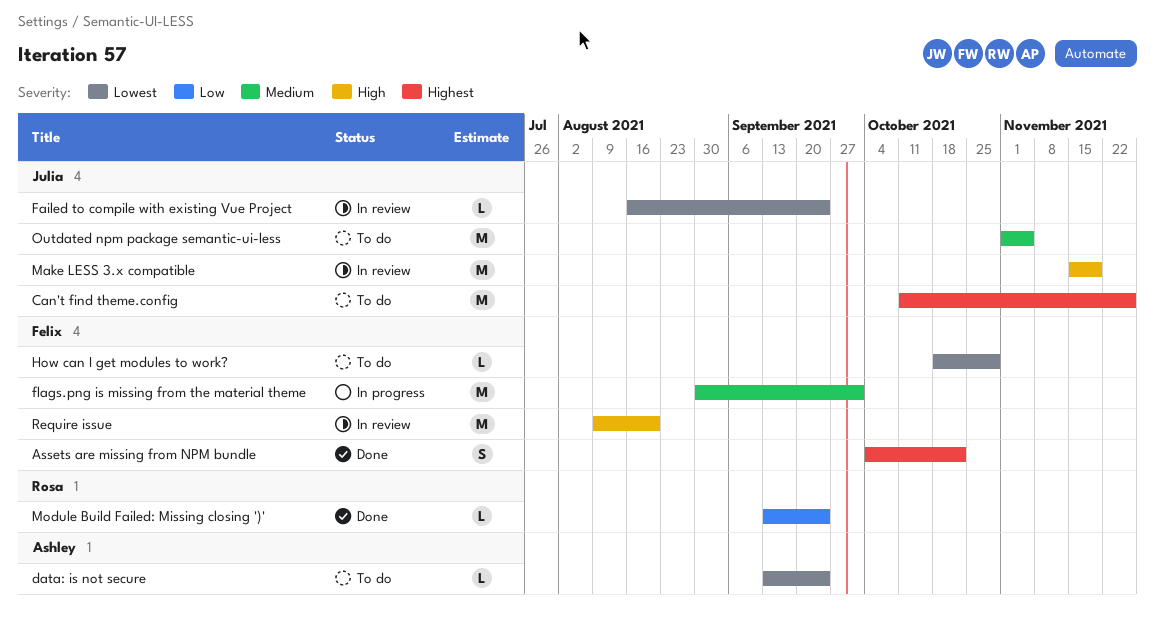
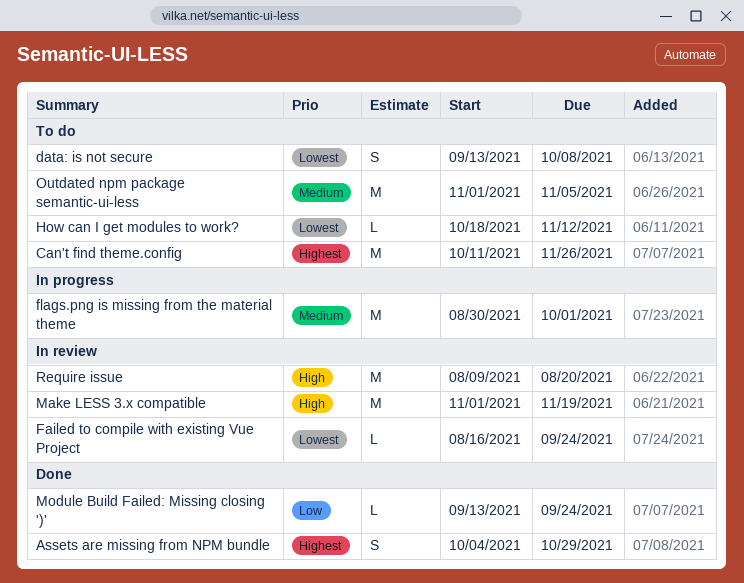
Assets are missing from NPM bundle, due: Oct 22 -> Oct 29
data: is not secure, estimate: L -> S
data: is not secure, due: Sep 24 -> Oct 8
How can I get modules to work?, due: Oct 29 -> Nov 12
Make LESS 3.x compatible, start: Nov 15 -> Nov 1

